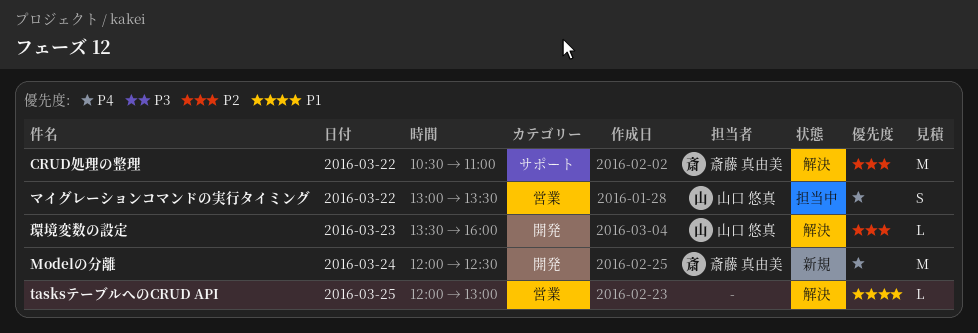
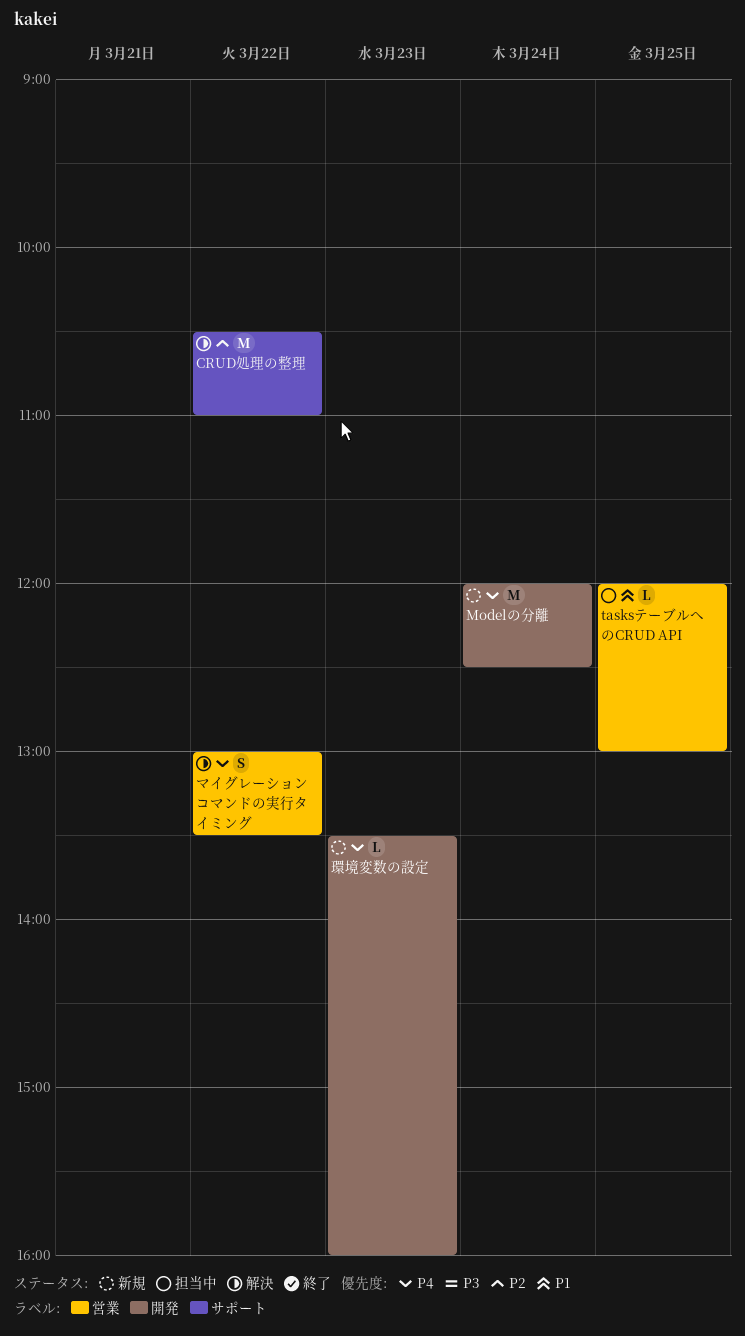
tasksテーブルへのCRUD API, status: 解決 -> 担当中
マイグレーションコマンドの実行タイミング, status: 担当中 -> 解決
環境変数の設定, status: 解決 -> 新規
環境変数の設定, priority: P2 -> P4

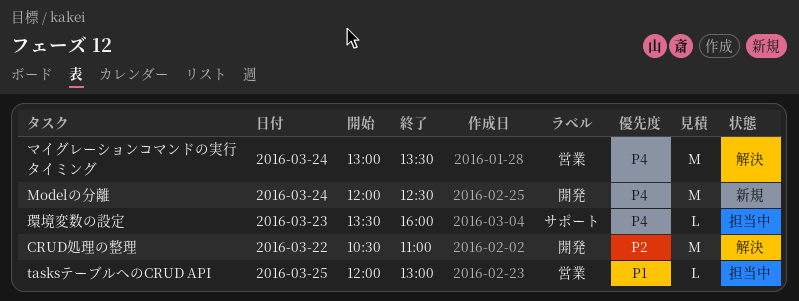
CRUD処理の整理, label: サポート -> 開発
マイグレーションコマンドの実行タイミング, estimate: S -> M
マイグレーションコマンドの実行タイミング, day: Mar 22 -> Mar 24
環境変数の設定, status: 新規 -> 担当中
環境変数の設定, label: 開発 -> サポート

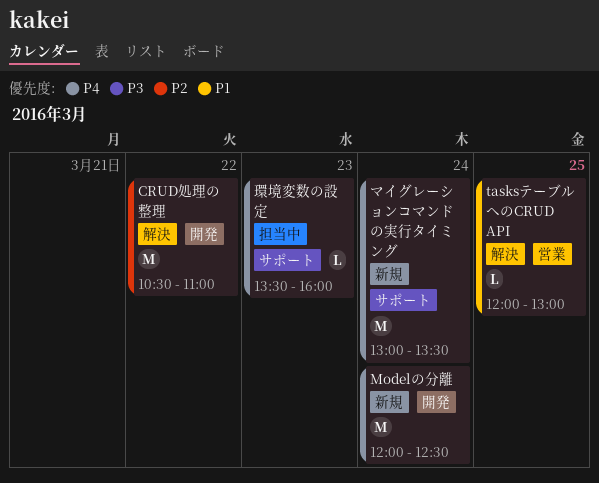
tasksテーブルへのCRUD API, status: 担当中 -> 解決
マイグレーションコマンドの実行タイミング, status: 解決 -> 新規
マイグレーションコマンドの実行タイミング, label: 営業 -> サポート

